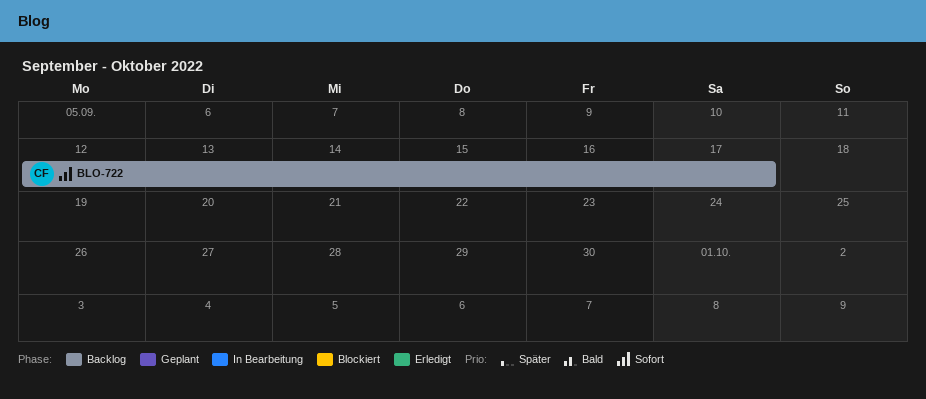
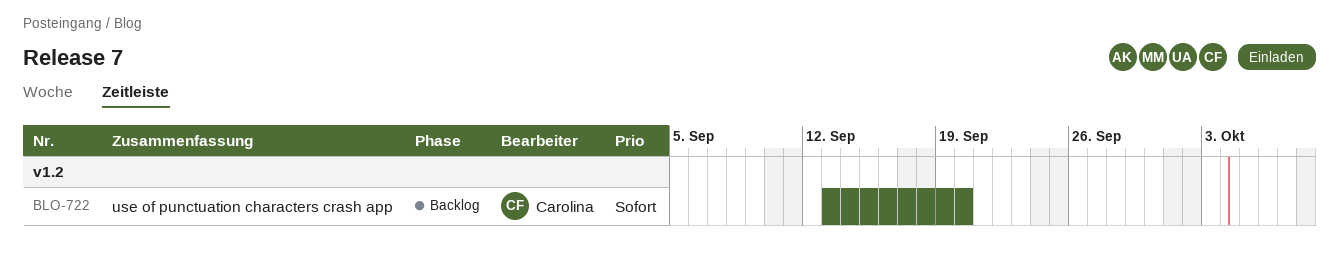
BLO-722, start: Sep 12 -> Sep 13
BLO-722, due: Sep 17 -> Sep 20

